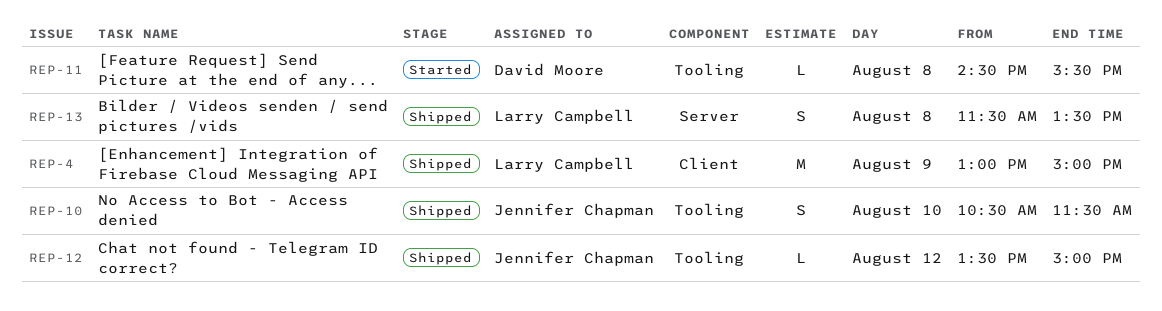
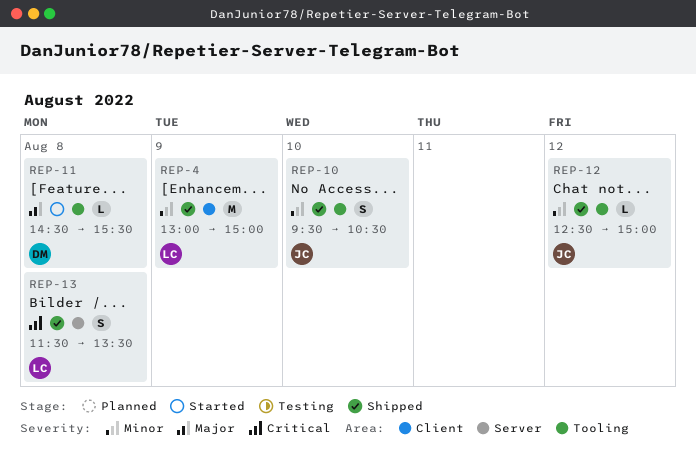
REP-10, begins: 10:30 -> 09:30
REP-10, ends: 11:30 -> 10:30
REP-12, begins: 13:30 -> 12:30

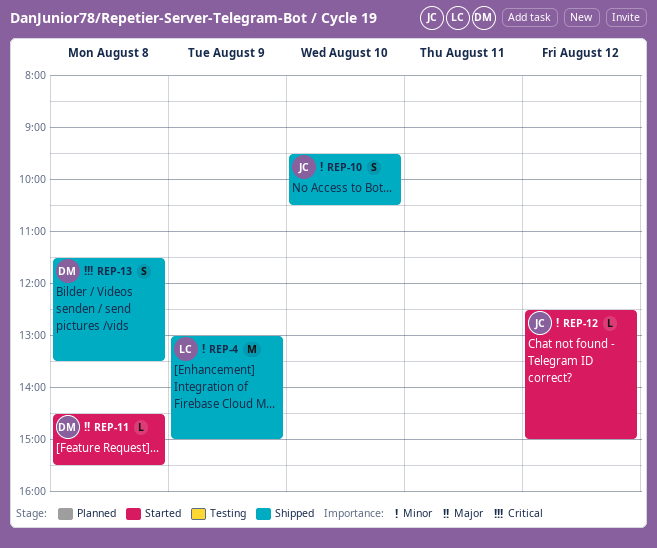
REP-12, status: Shipped -> Started
REP-13, owner: LC -> DM

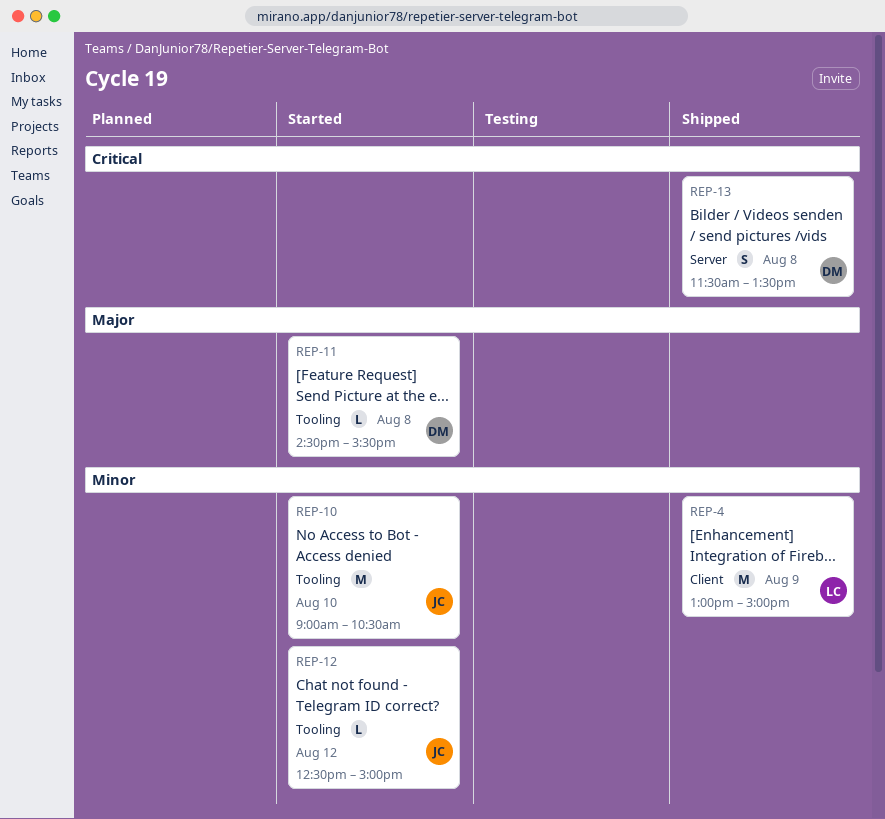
REP-10, status: Shipped -> Started
REP-10, estimate: S -> M
REP-10, begins: 09:30 -> 09:00

